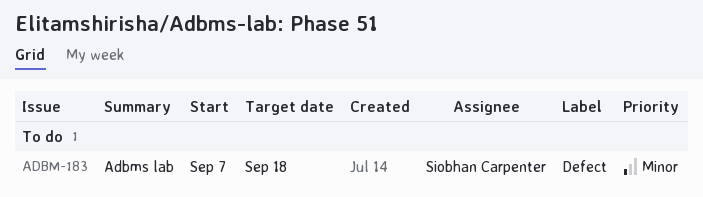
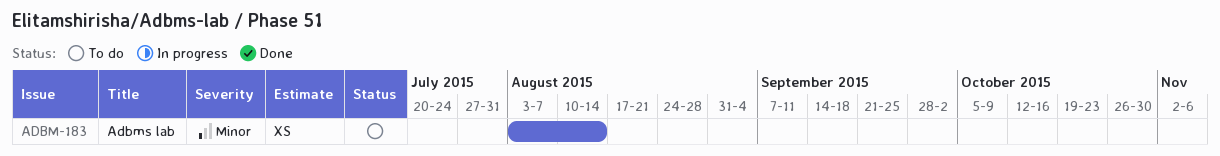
ADBM-183, start: Sep 7 -> Aug 3
ADBM-183, due: Sep 18 -> Aug 14

